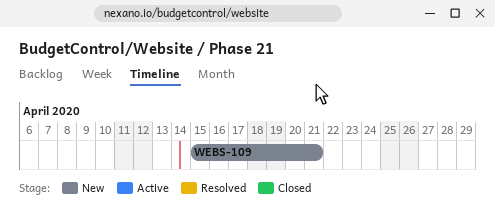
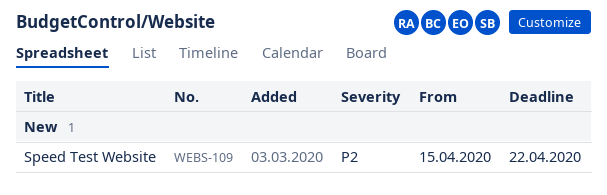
WEBS-109, due: Apr 21 -> Apr 22

